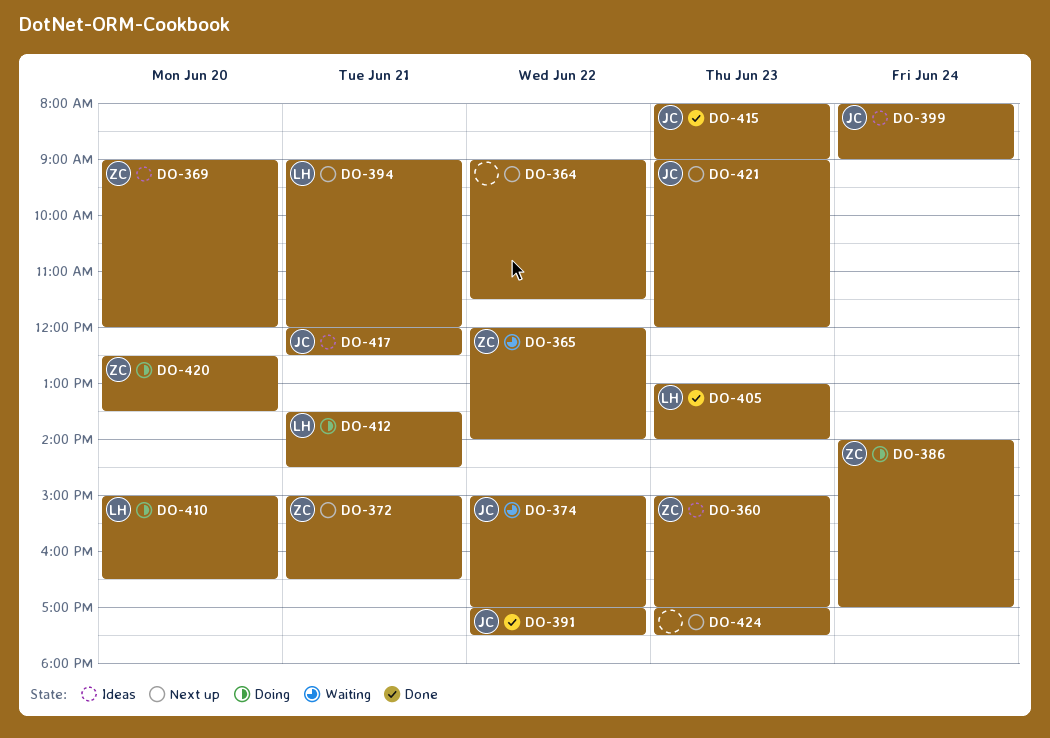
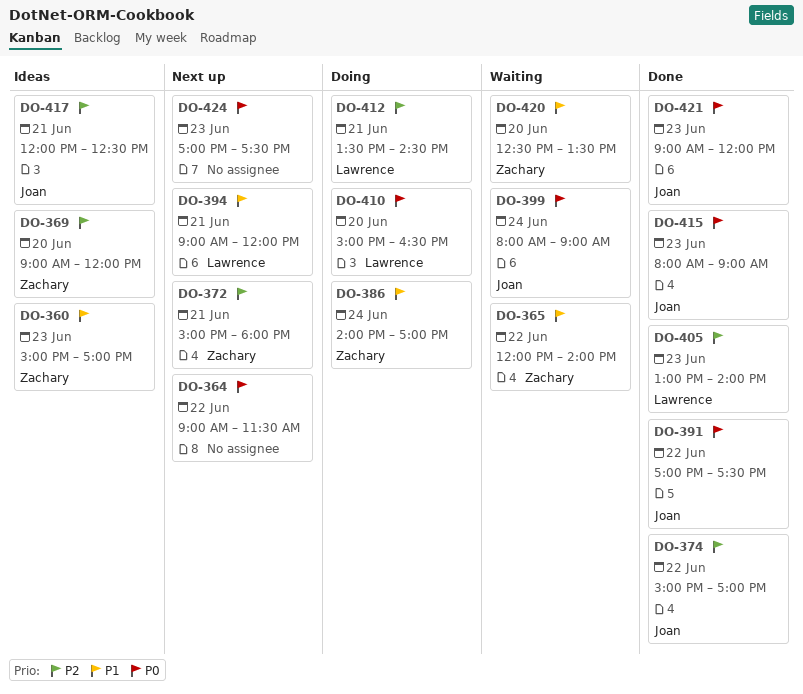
DO-372, ends: 16:30 -> 18:00
DO-374, status: Waiting -> Done
DO-399, status: Ideas -> Waiting
DO-420, status: Doing -> Waiting
DO-421, status: Next up -> Done

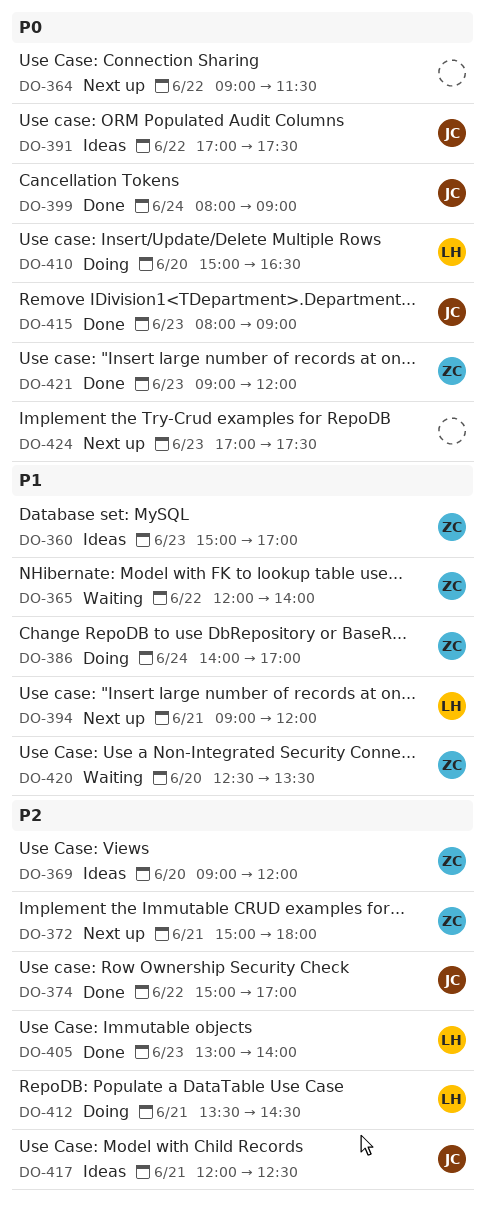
DO-391, status: Done -> Ideas
DO-399, status: Waiting -> Done
DO-421, owner: Joan -> Zachary

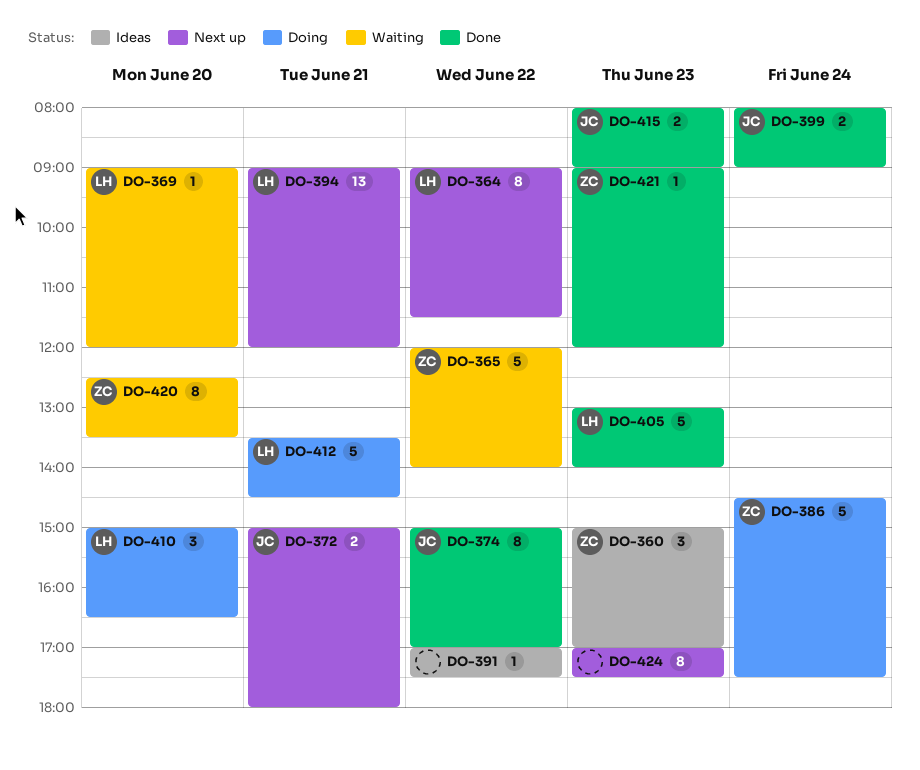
DO-364, owner: none -> LH
DO-369, status: Ideas -> Waiting
DO-369, owner: ZC -> LH
DO-372, owner: ZC -> JC
DO-386, begins: 14:00 -> 14:30
DO-386, ends: 17:00 -> 17:30
DO-391, owner: JC -> none
DO-417: present -> none

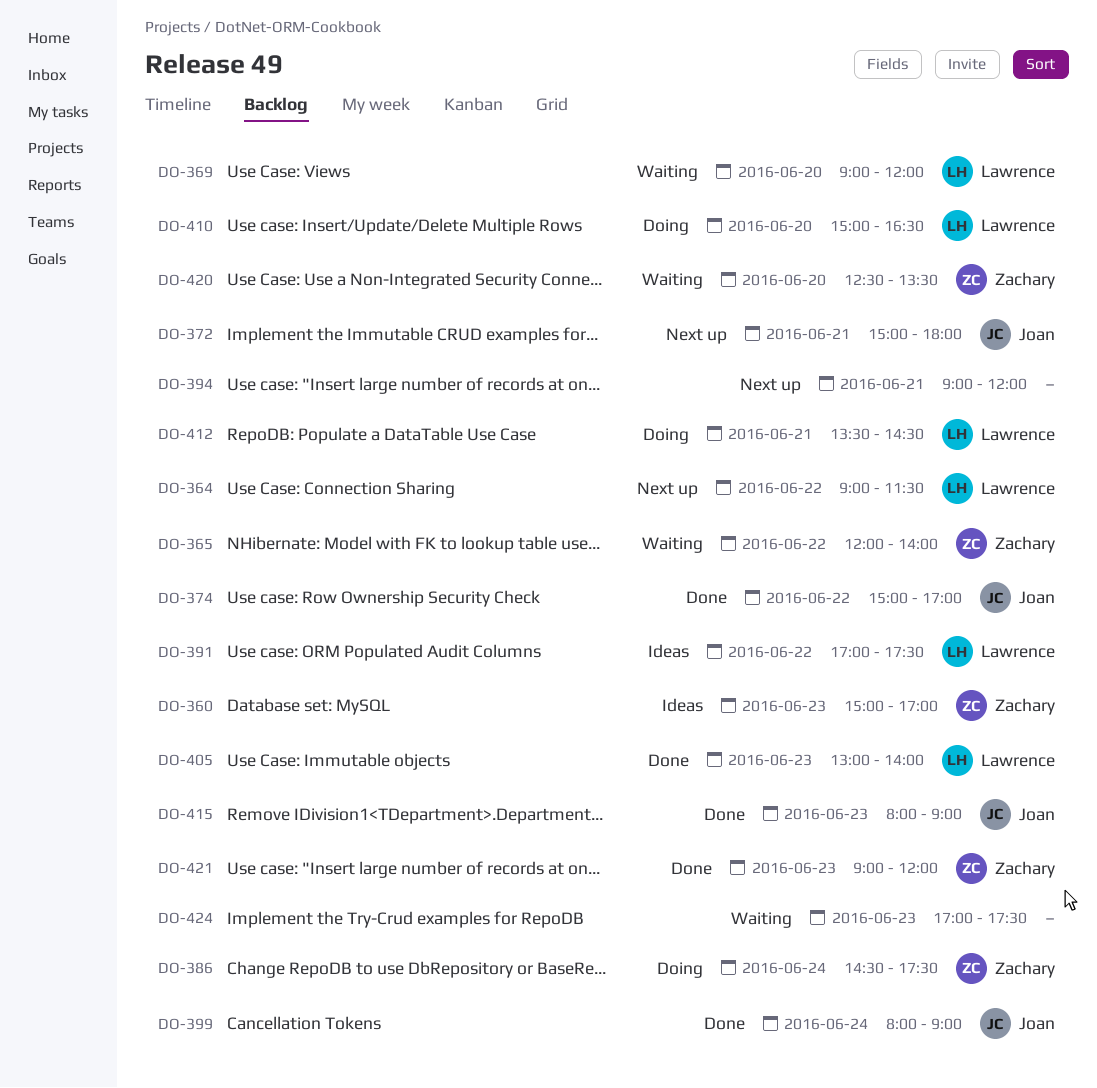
DO-391, owner: none -> Lawrence
DO-394, owner: Lawrence -> none
DO-424, status: Next up -> Waiting

